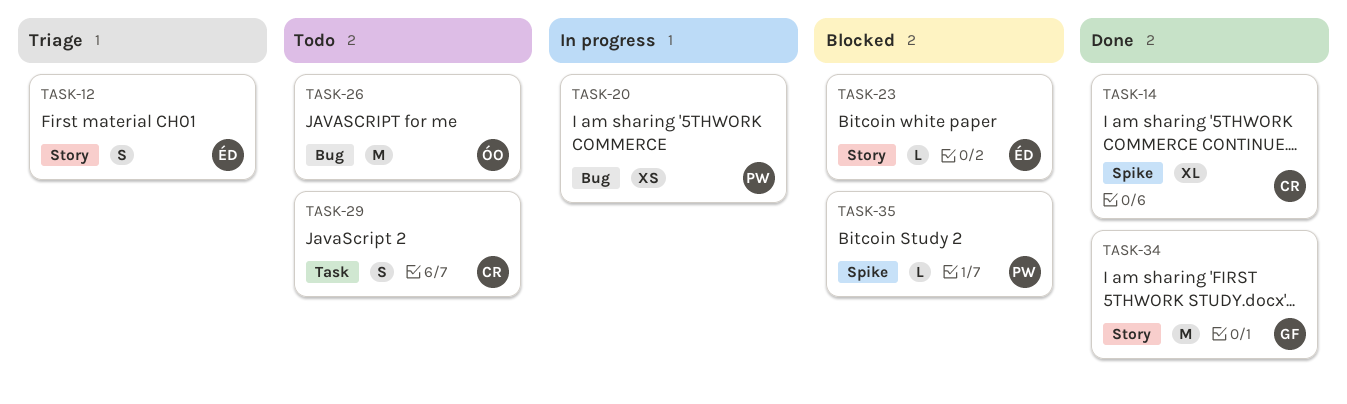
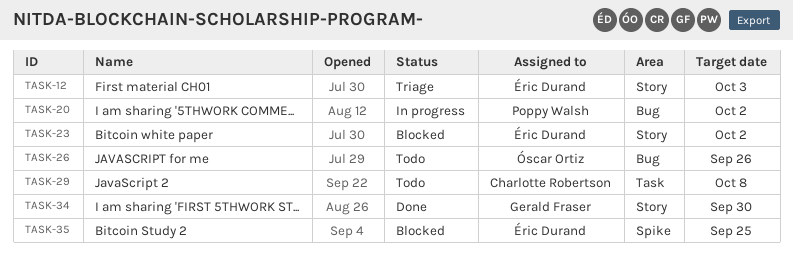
TASK-14: present -> none
TASK-35, owner: Poppy Walsh -> Éric Durand

